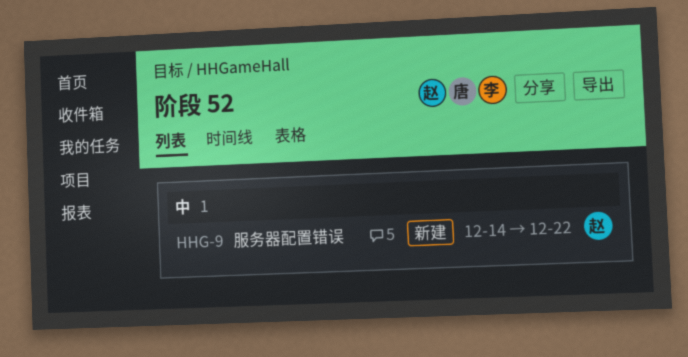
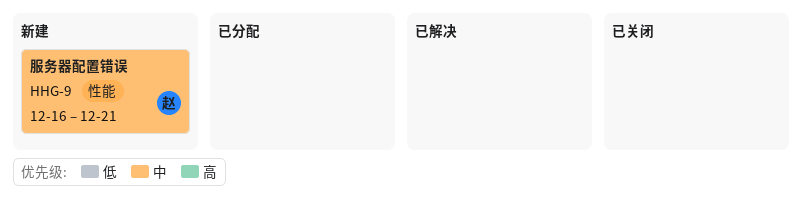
HHG-9, start: Dec 14 -> Dec 16
HHG-9, due: Dec 22 -> Dec 21

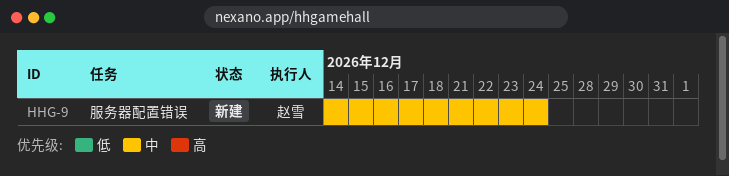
HHG-9, start: Dec 16 -> Dec 14
HHG-9, due: Dec 21 -> Dec 24

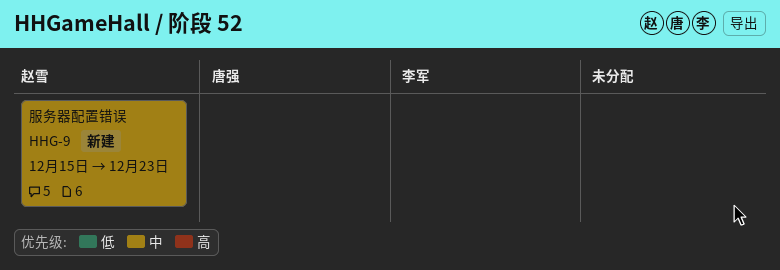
HHG-9, start: Dec 14 -> Dec 15
HHG-9, due: Dec 24 -> Dec 23

